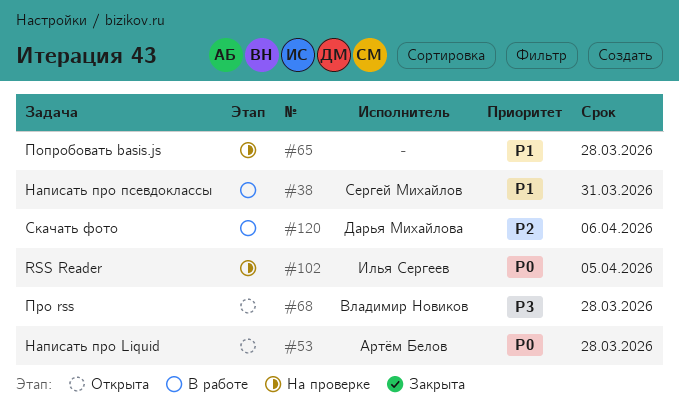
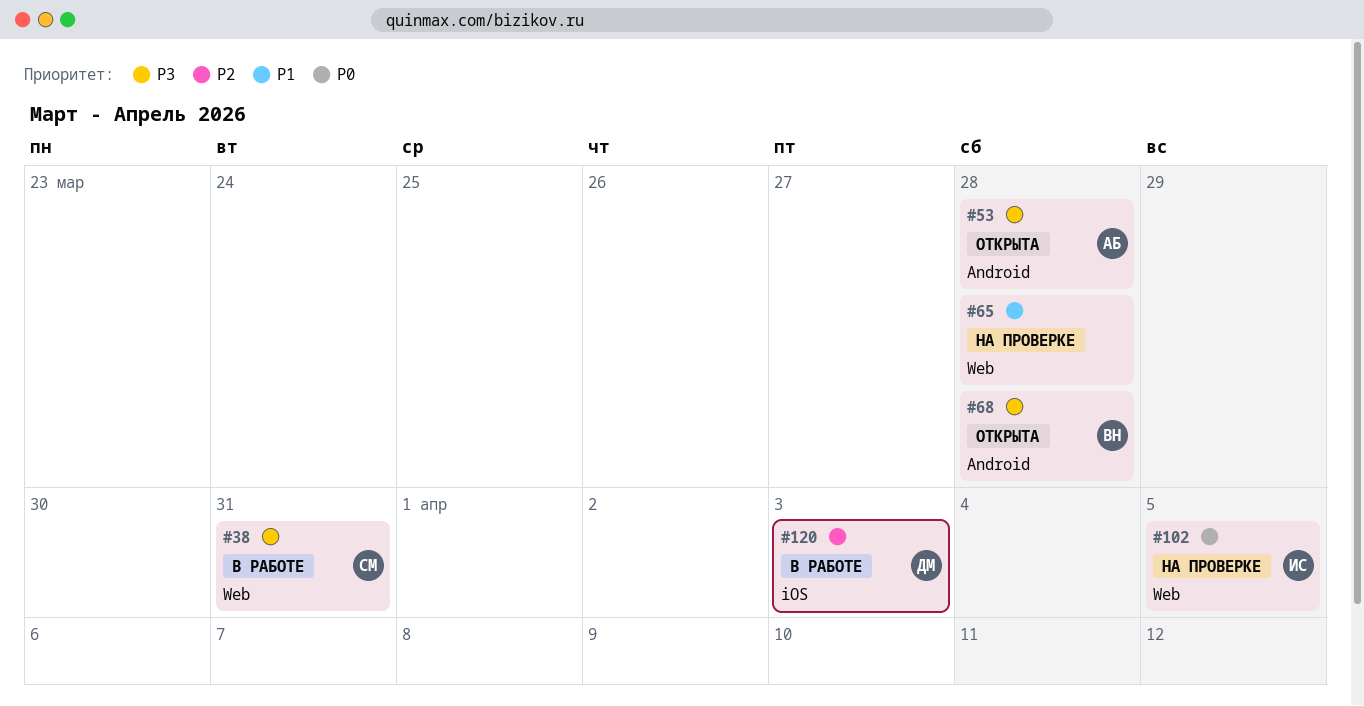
#38, priority: P1 -> P3
#53, priority: P0 -> P3
#120, due: Apr 6 -> Apr 3

